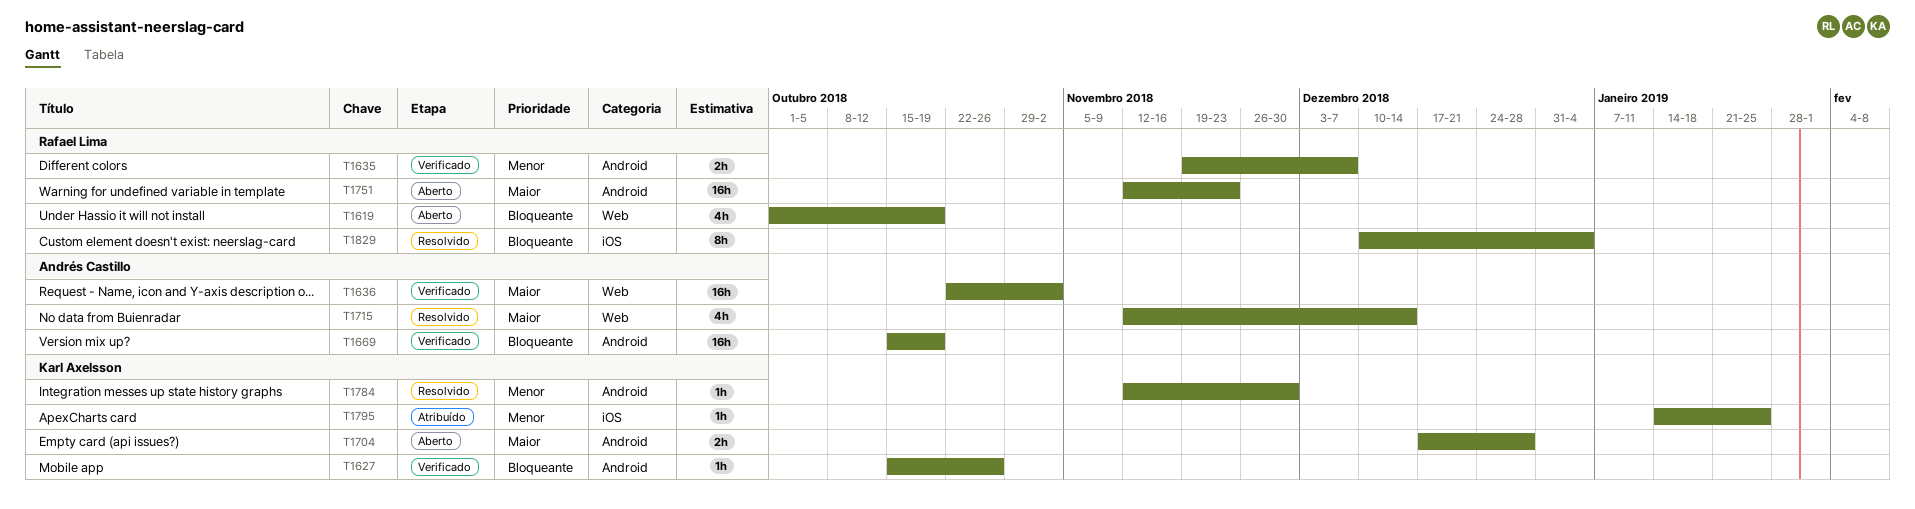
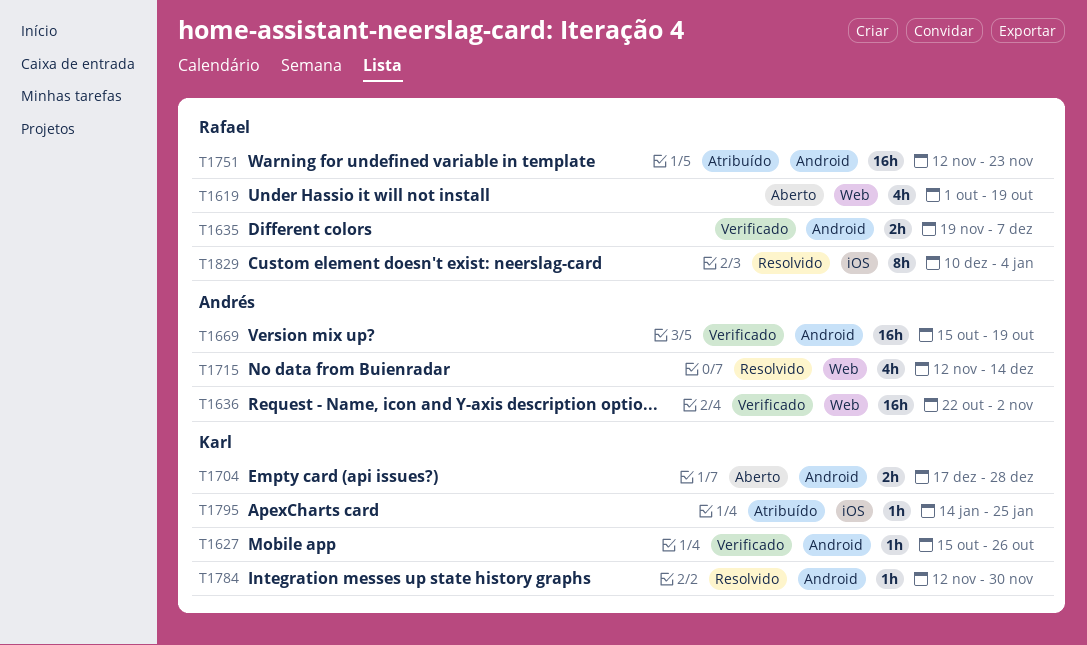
T1751, status: Aberto -> Atribuído

